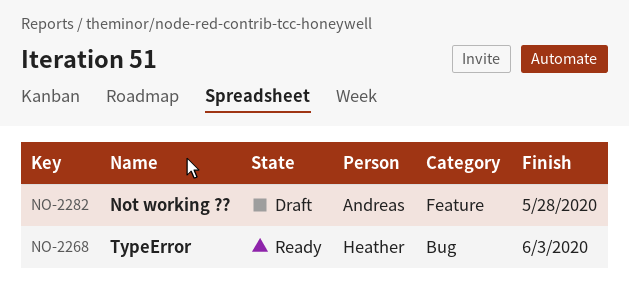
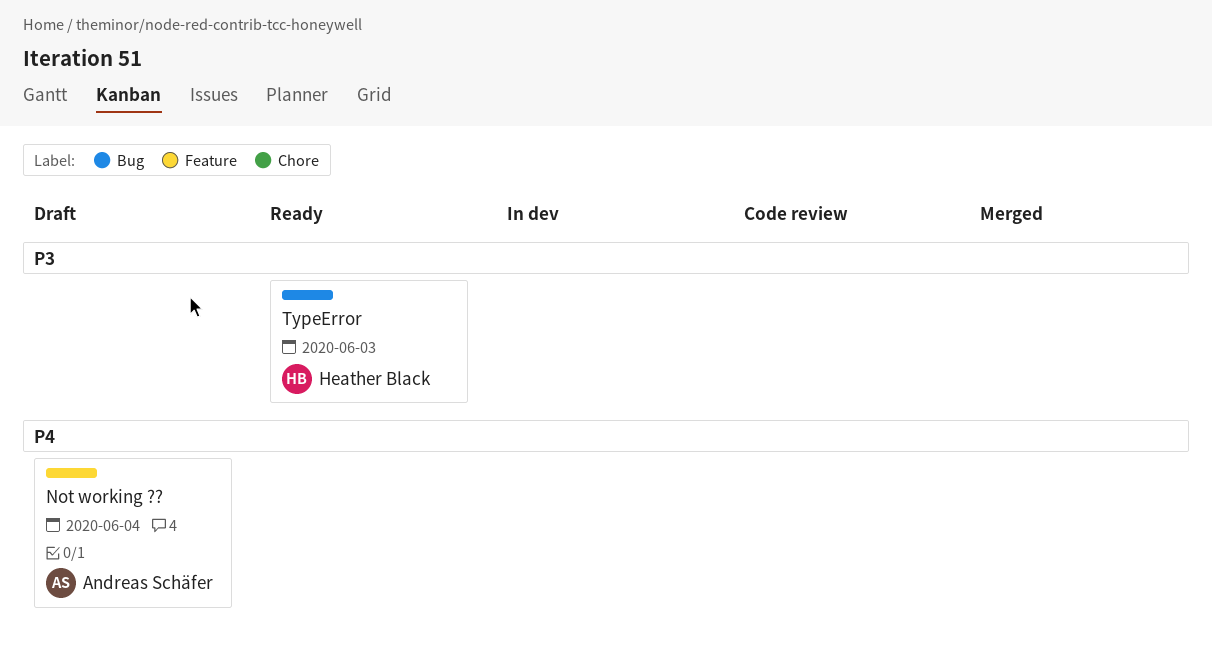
Not working ??, due: May 28 -> Jun 4

